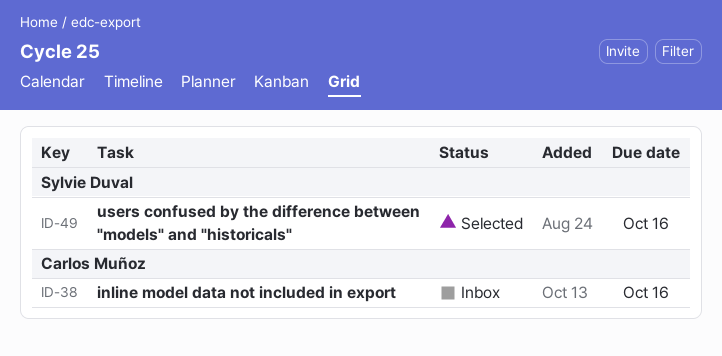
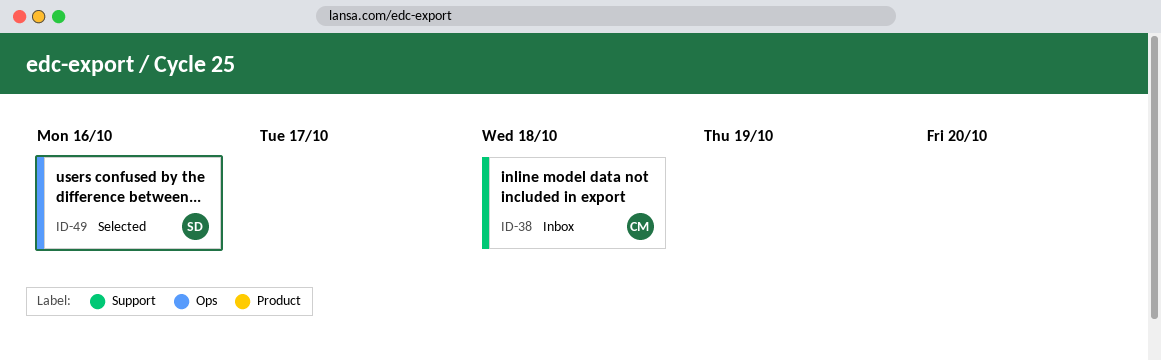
ID-38, due: Oct 16 -> Oct 18

